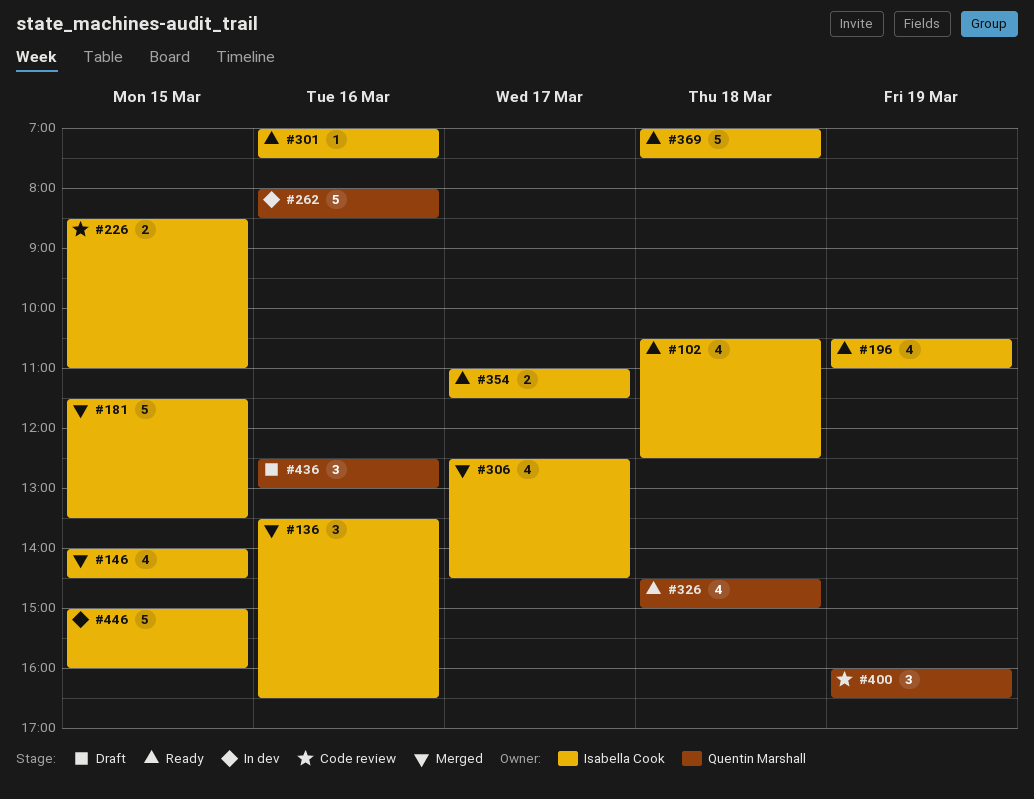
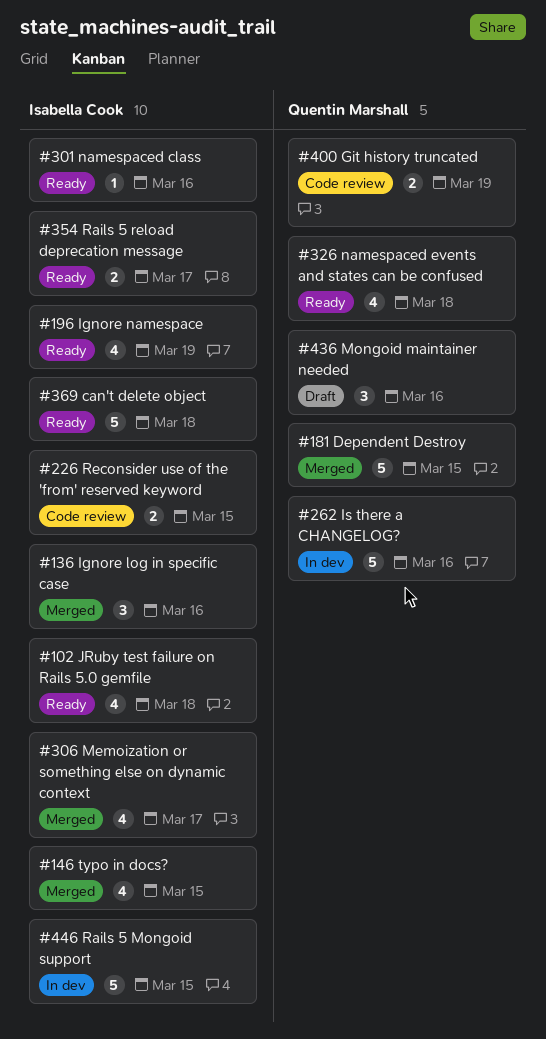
#181, owner: Isabella Cook -> Quentin Marshall
#400, estimate: 3 -> 2

